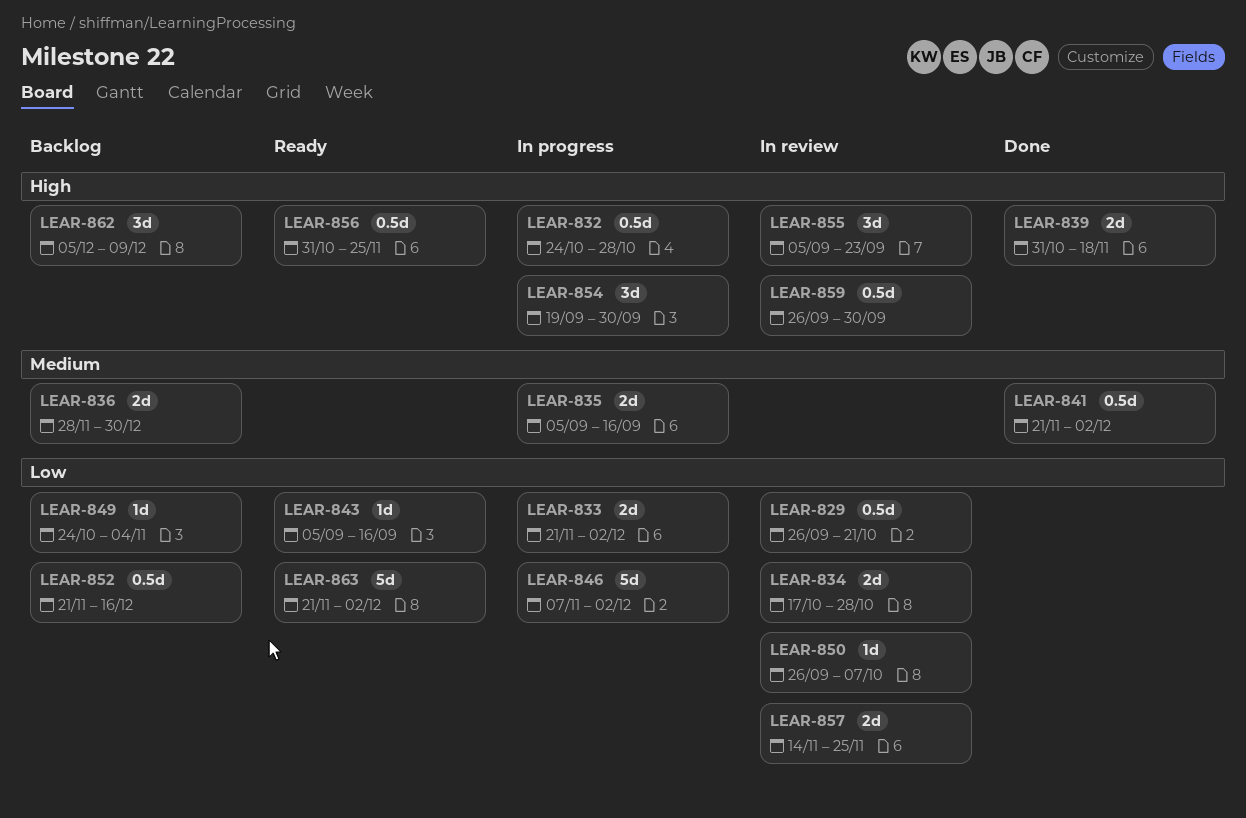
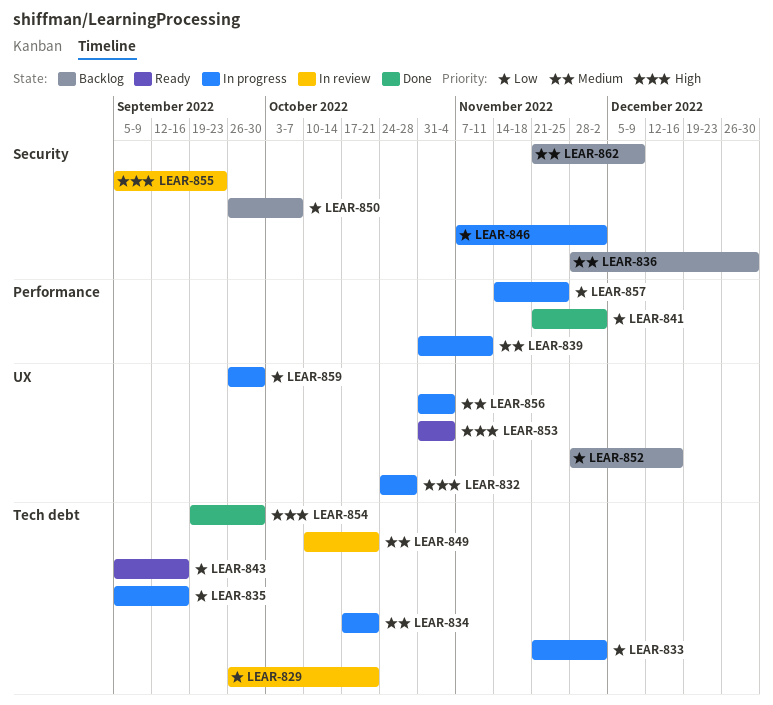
LEAR-834, status: In review -> In progress
LEAR-834, priority: Low -> Medium
LEAR-834, due: Oct 28 -> Oct 21
LEAR-835, priority: Medium -> Low
LEAR-839, status: Done -> In progress
LEAR-839, priority: High -> Medium
LEAR-839, due: Nov 18 -> Nov 11
LEAR-841, priority: Medium -> Low
LEAR-849, status: Backlog -> In review
LEAR-849, priority: Low -> Medium
LEAR-849, start: Oct 24 -> Oct 10
LEAR-849, due: Nov 4 -> Oct 21
LEAR-850, status: In review -> Backlog
LEAR-852, start: Nov 21 -> Nov 28
LEAR-853: none -> present
LEAR-854, status: In progress -> Done
LEAR-856, status: Ready -> In progress
LEAR-856, priority: High -> Medium
LEAR-856, due: Nov 25 -> Nov 4
LEAR-857, status: In review -> In progress
LEAR-859, status: In review -> In progress
LEAR-859, priority: High -> Low
LEAR-862, priority: High -> Medium
LEAR-862, start: Dec 5 -> Nov 21
LEAR-863: present -> none

